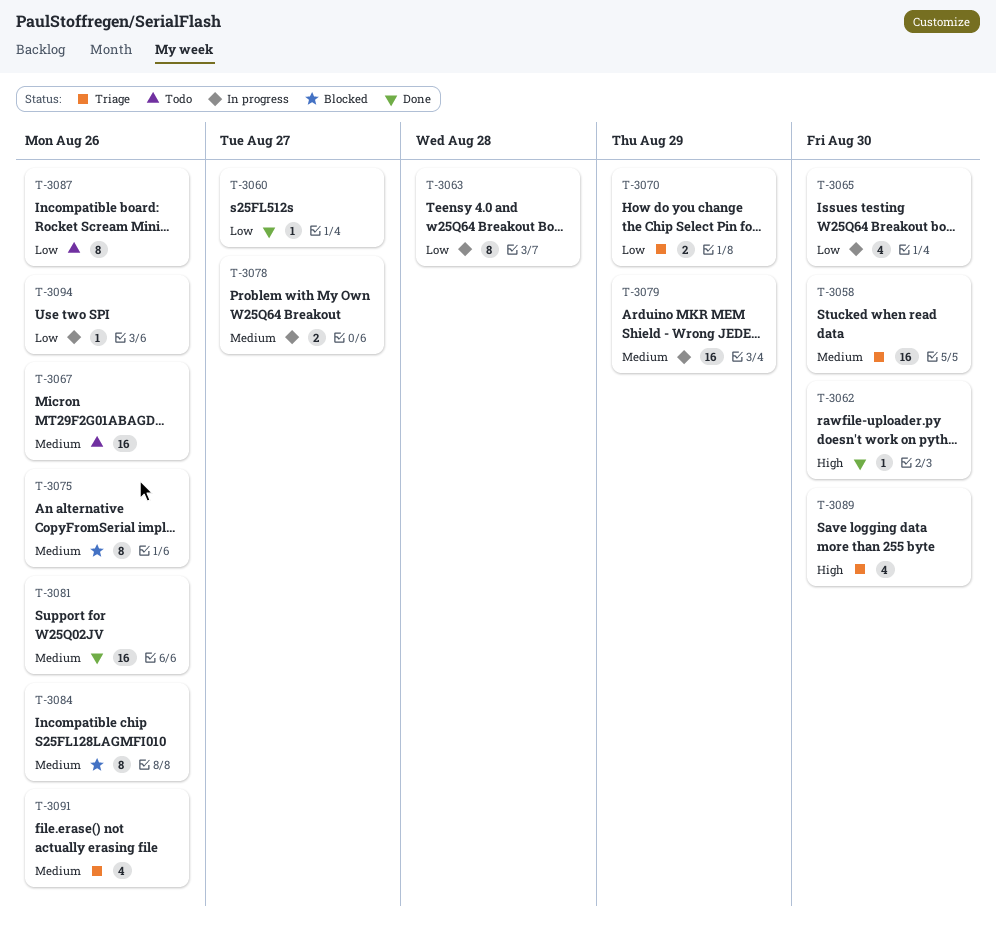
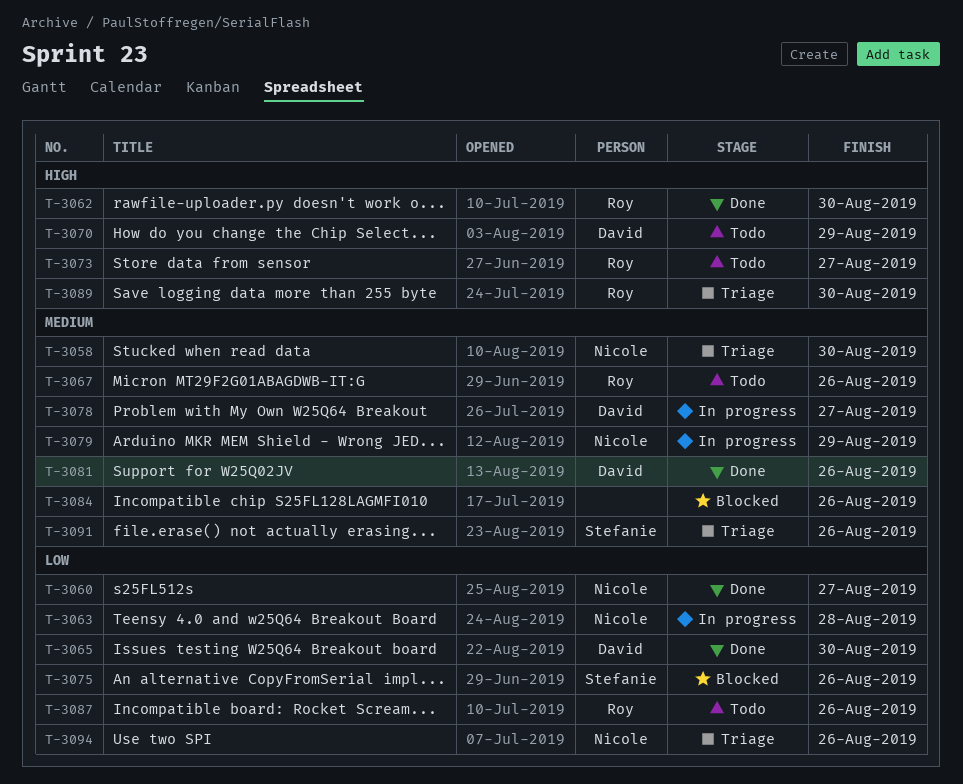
T-3065, status: In progress -> Done
T-3070, status: Triage -> Todo
T-3070, priority: Low -> High
T-3073: none -> present
T-3075, priority: Medium -> Low
T-3094, status: In progress -> Triage

